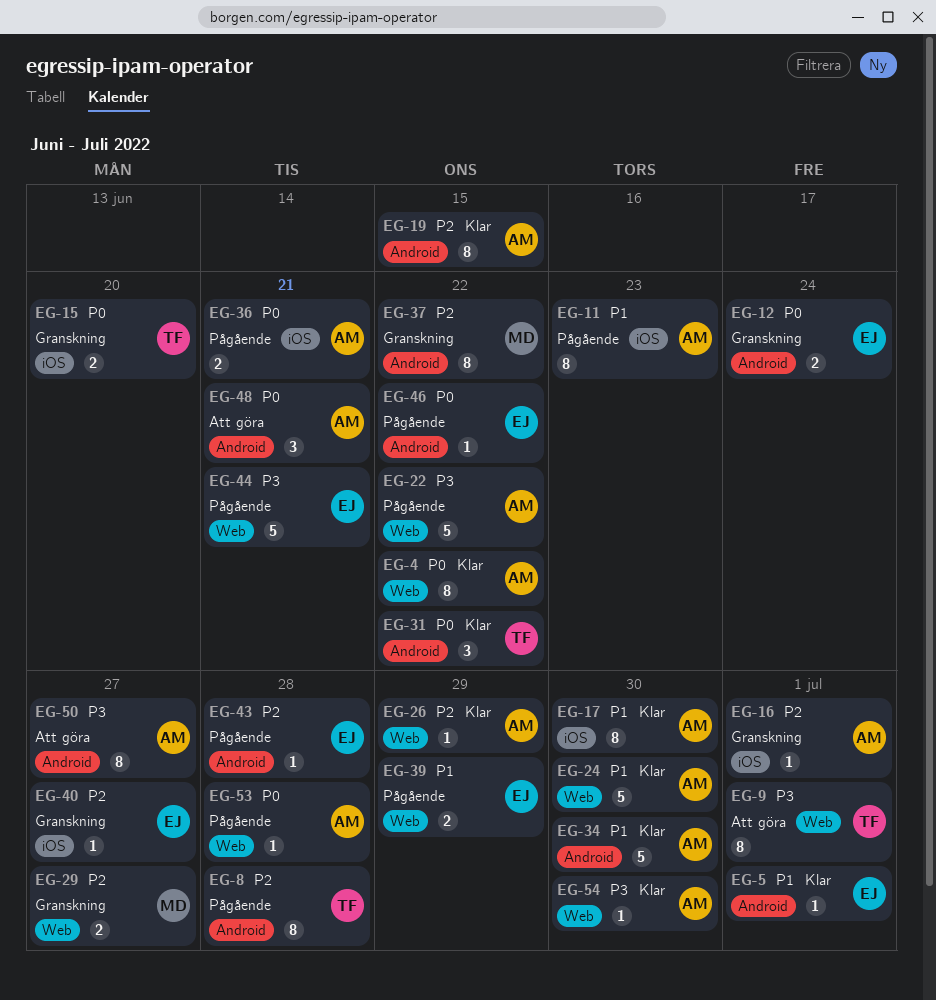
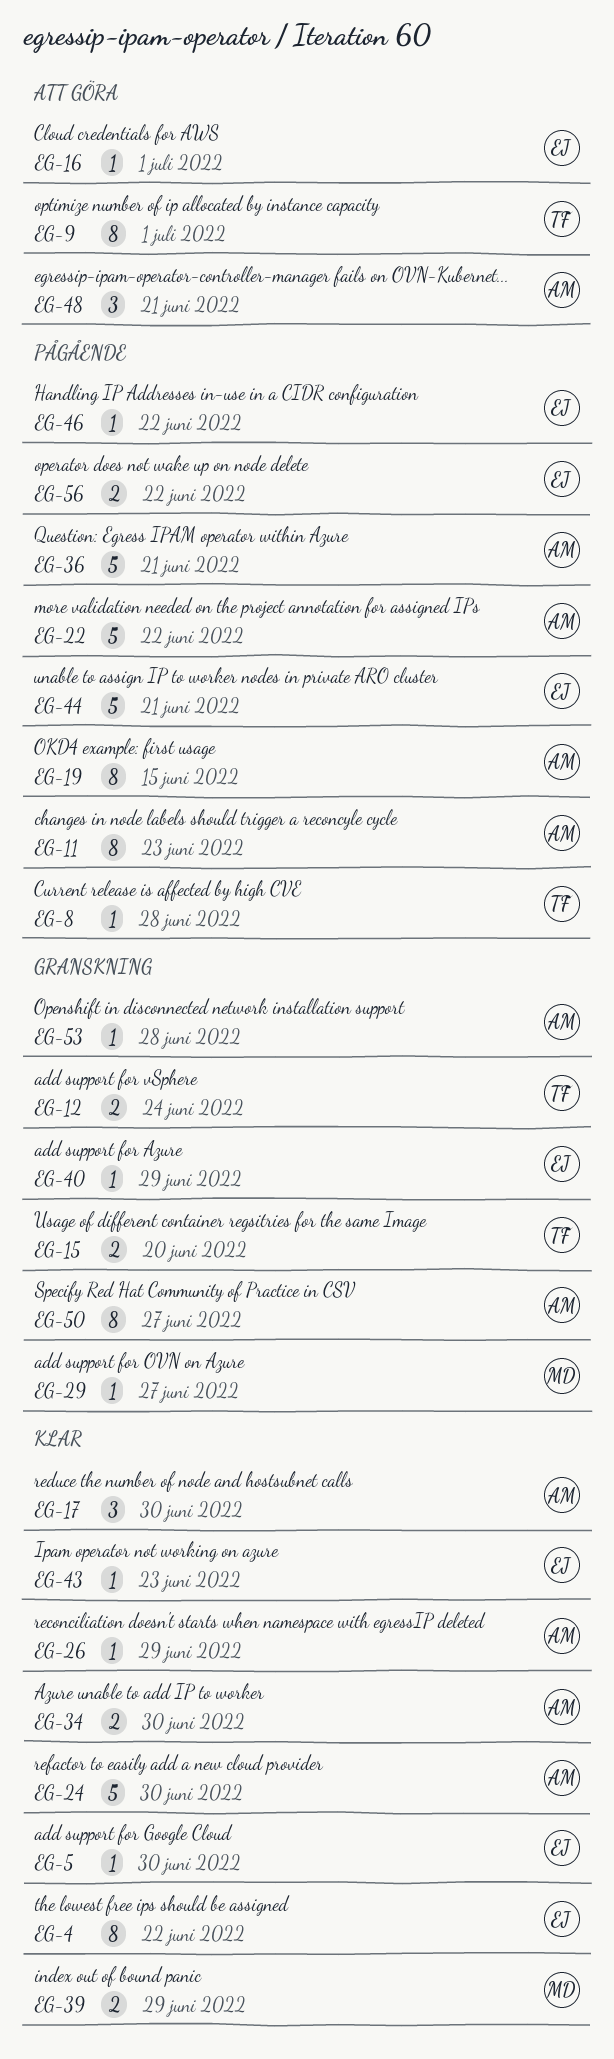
EG-4, owner: AM -> EJ
EG-5, due: Jul 1 -> Jun 30
EG-8, estimate: 8 -> 1
EG-12, owner: EJ -> TF
EG-16, status: Granskning -> Att göra
EG-16, owner: AM -> EJ
EG-17, estimate: 8 -> 3
EG-19, status: Klar -> Pågående
EG-29, estimate: 2 -> 1
EG-31: present -> none
EG-34, estimate: 5 -> 2
EG-36, estimate: 2 -> 5
EG-37: present -> none
EG-39, status: Pågående -> Klar
EG-39, owner: EJ -> MD
EG-40, due: Jun 27 -> Jun 29
EG-43, status: Pågående -> Klar
EG-43, due: Jun 28 -> Jun 23
EG-50, status: Att göra -> Granskning
EG-53, status: Pågående -> Granskning
EG-54: present -> none
EG-56: none -> present

